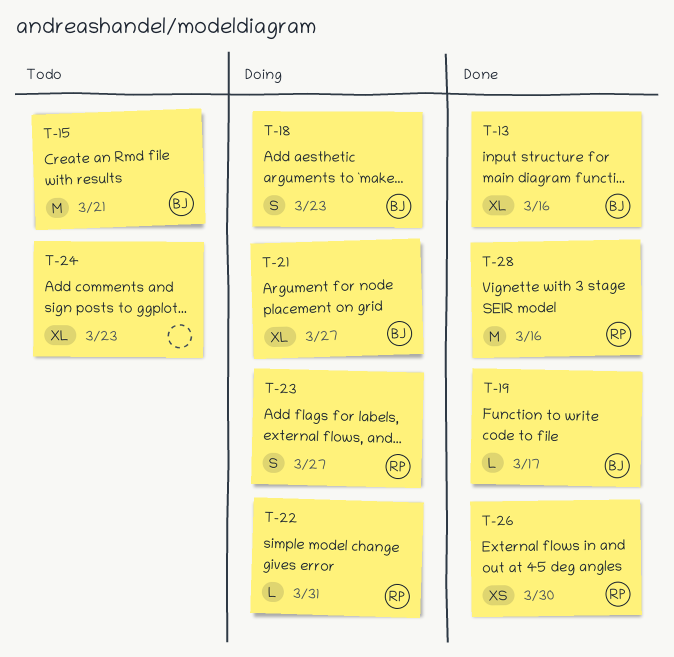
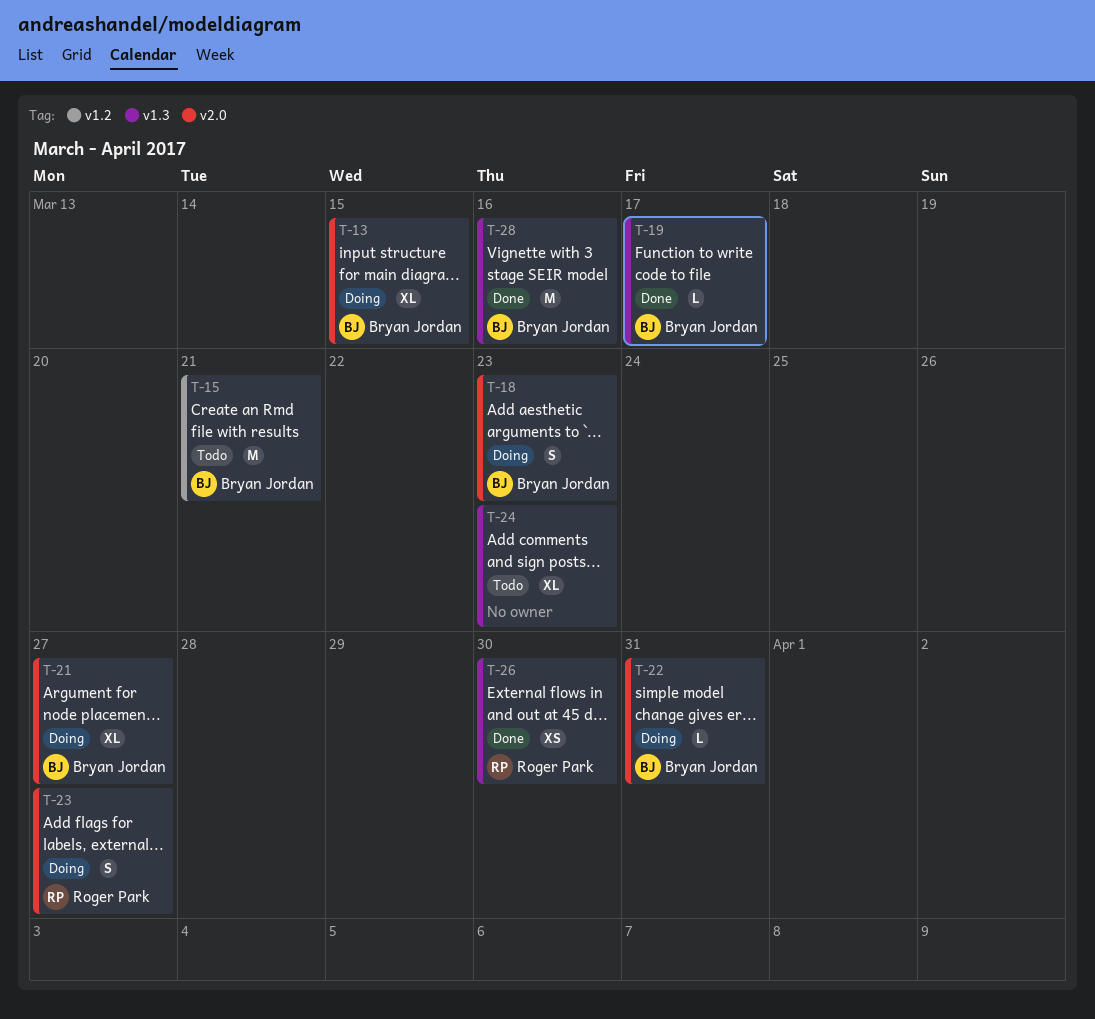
T-13, status: Done -> Doing
T-13, due: Mar 16 -> Mar 15
T-22, owner: Roger Park -> Bryan Jordan
T-28, owner: Roger Park -> Bryan Jordan

